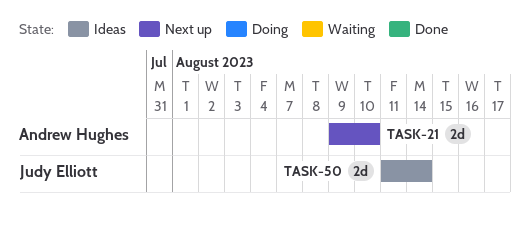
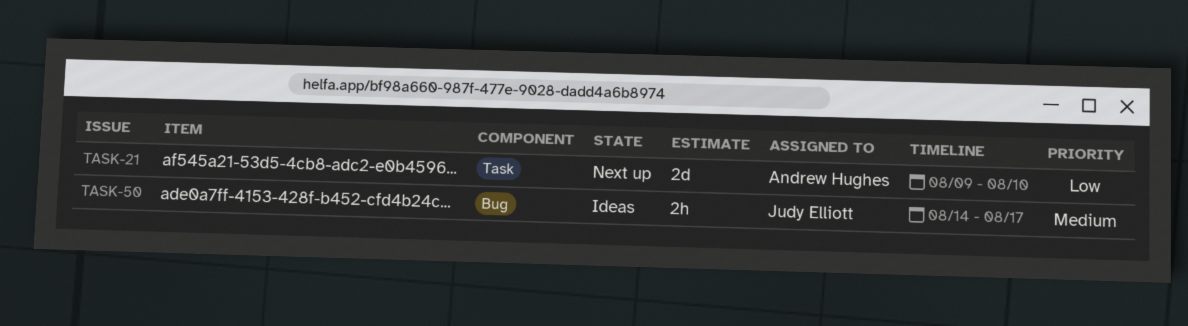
TASK-50, estimate: 2d -> 2h
TASK-50, start: Aug 11 -> Aug 14
TASK-50, due: Aug 14 -> Aug 17

